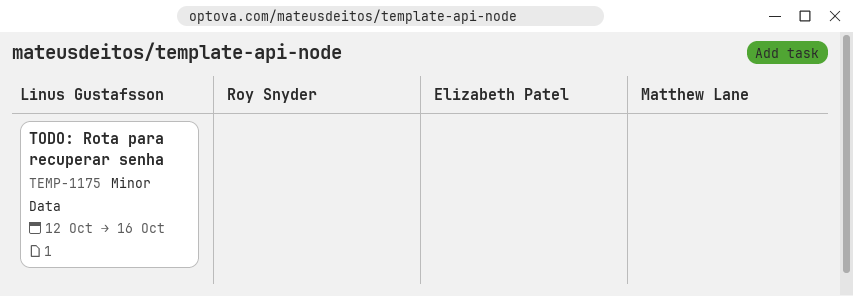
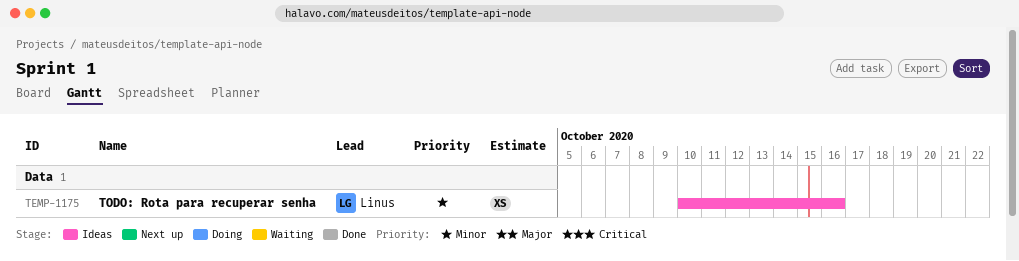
TEMP-1175, start: Oct 12 -> Oct 10

